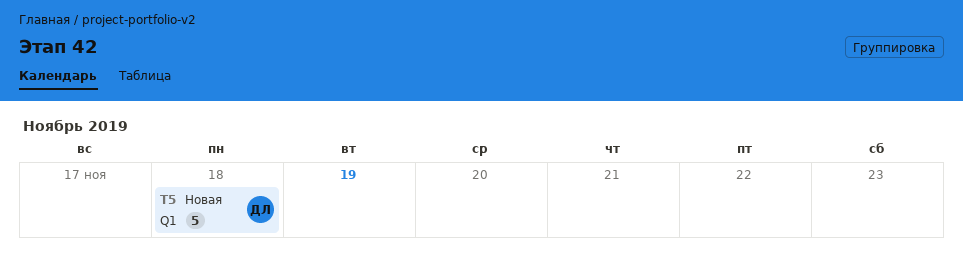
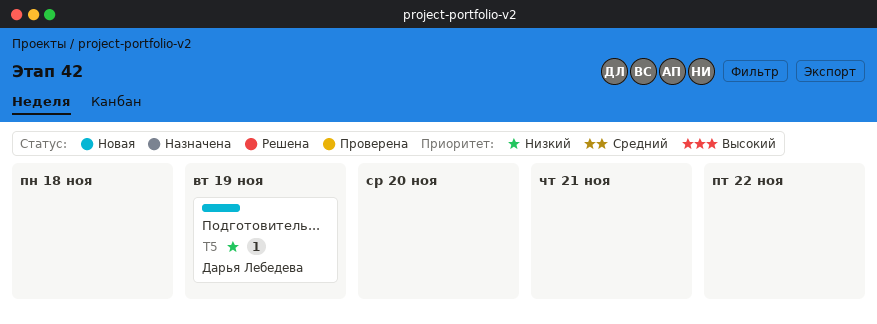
T5, estimate: 5 -> 1
T5, due: Nov 18 -> Nov 19

